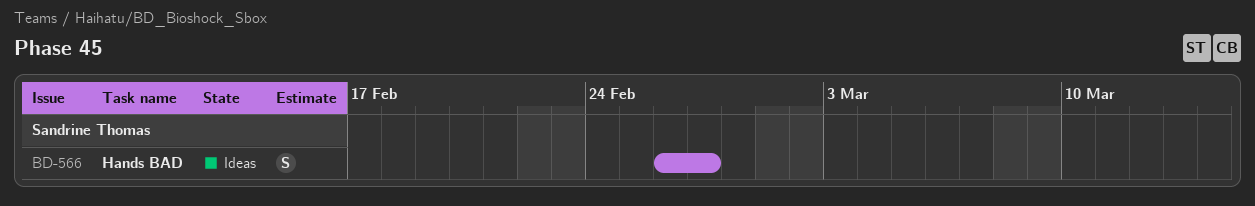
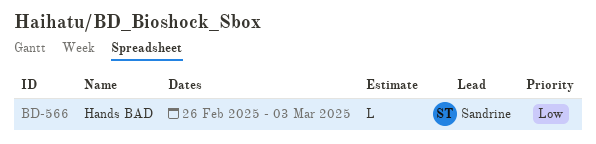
BD-566, estimate: S -> L
BD-566, due: Feb 27 -> Mar 3

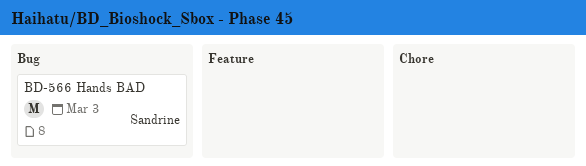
BD-566, estimate: L -> M

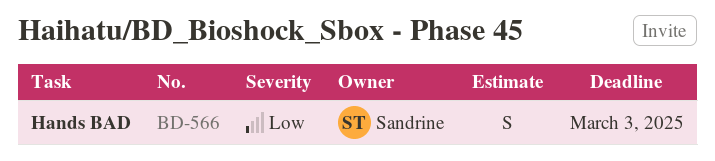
BD-566, estimate: M -> S

